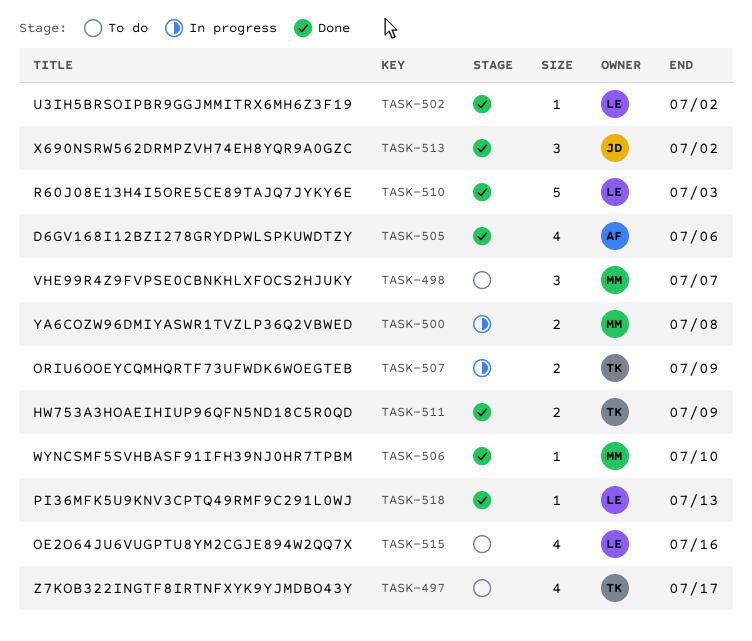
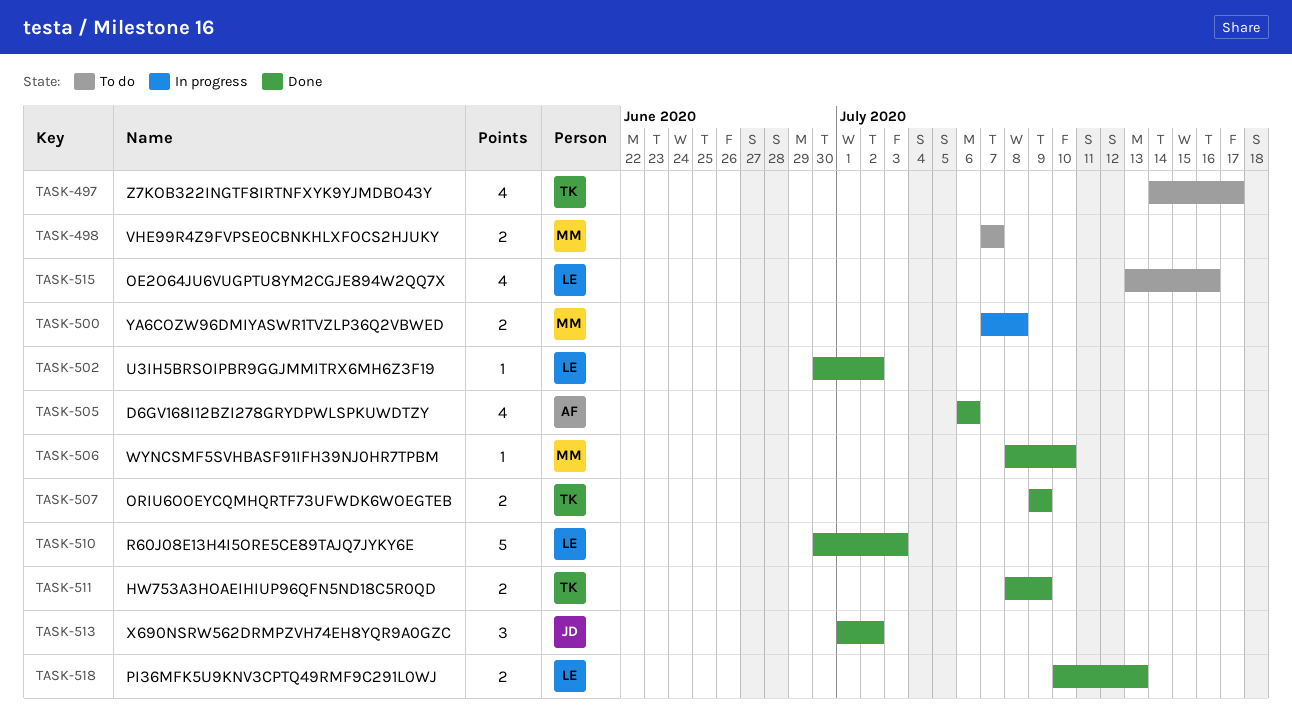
TASK-498, estimate: 3 -> 2
TASK-507, status: In progress -> Done
TASK-518, estimate: 1 -> 2

